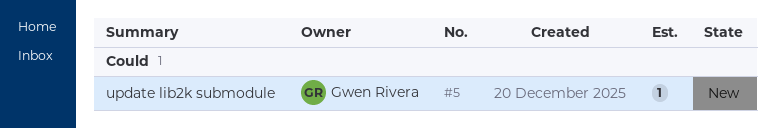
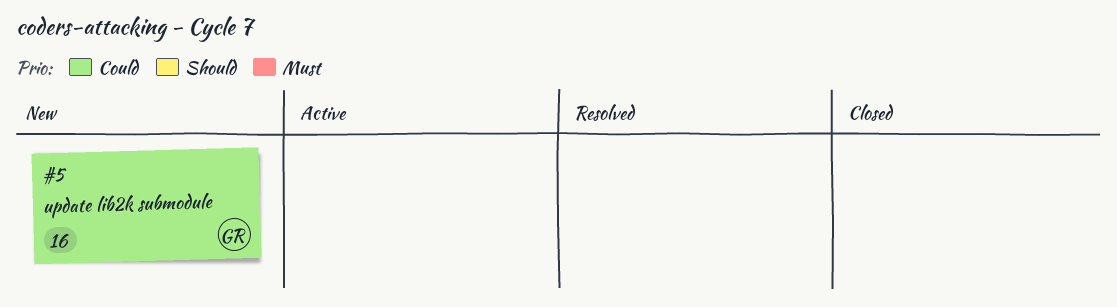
#5, estimate: 1 -> 16

